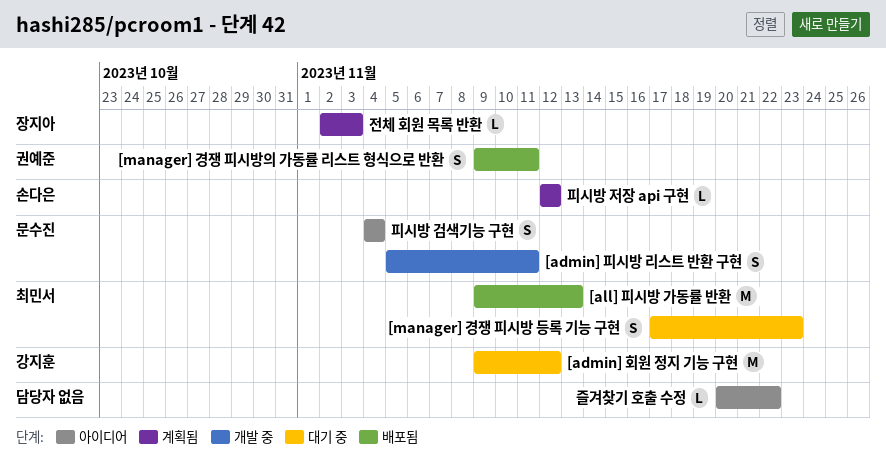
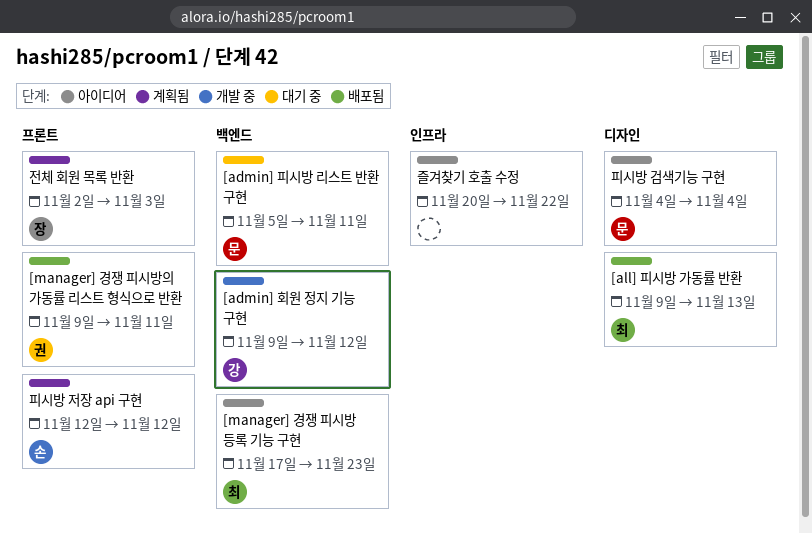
[admin] 피시방 리스트 반환 구현, status: 개발 중 -> 대기 중
[admin] 회원 정지 기능 구현, status: 대기 중 -> 개발 중
[manager] 경쟁 피시방 등록 기능 구현, status: 대기 중 -> 아이디어

